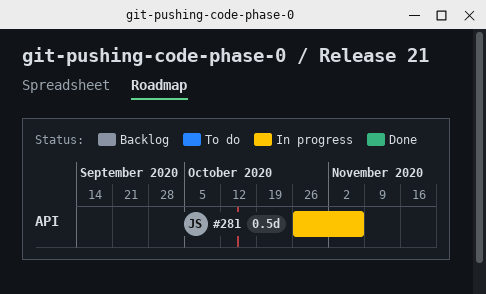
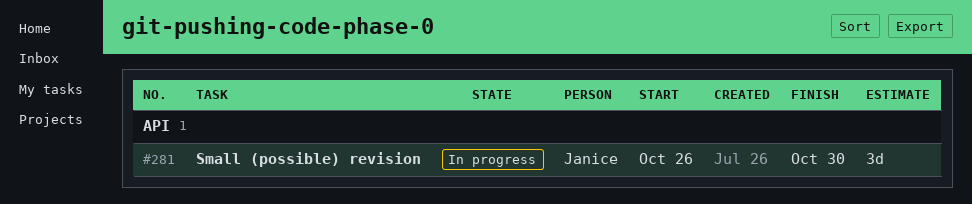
#281, estimate: 0.5d -> 3d
#281, due: Nov 6 -> Oct 30

